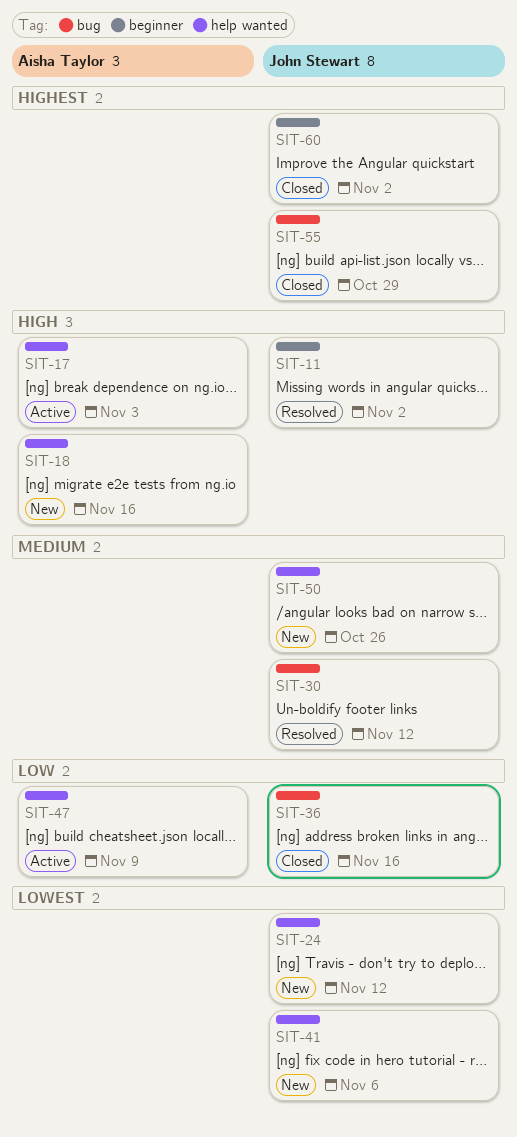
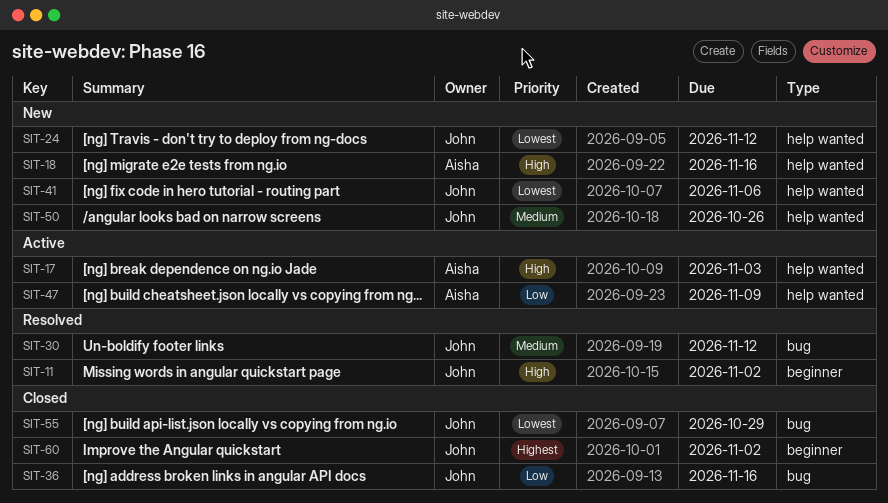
SIT-55, priority: Highest -> Lowest

